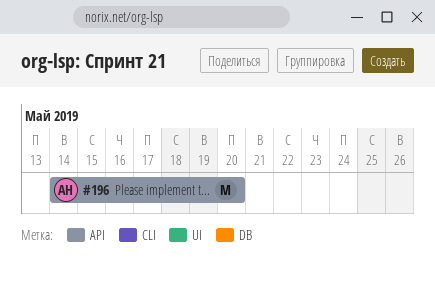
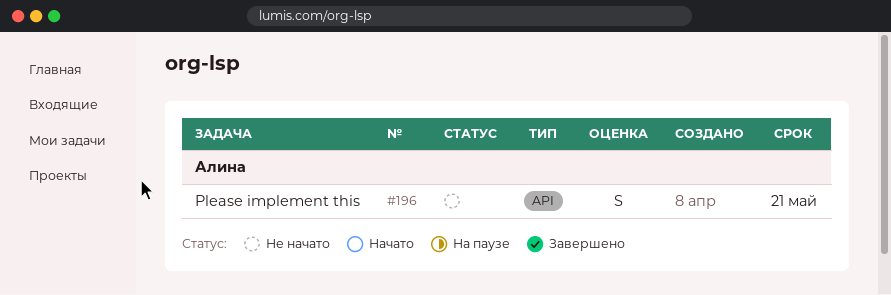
#196, estimate: M -> S
#196, due: May 20 -> May 21

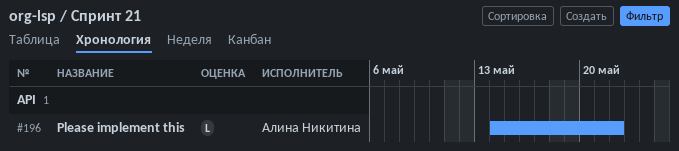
#196, estimate: S -> L
#196, due: May 21 -> May 22

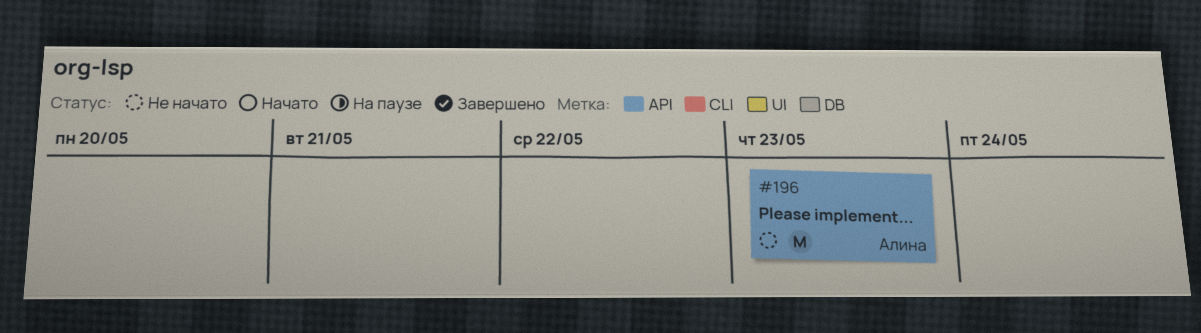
#196, estimate: L -> M
#196, due: May 22 -> May 23

